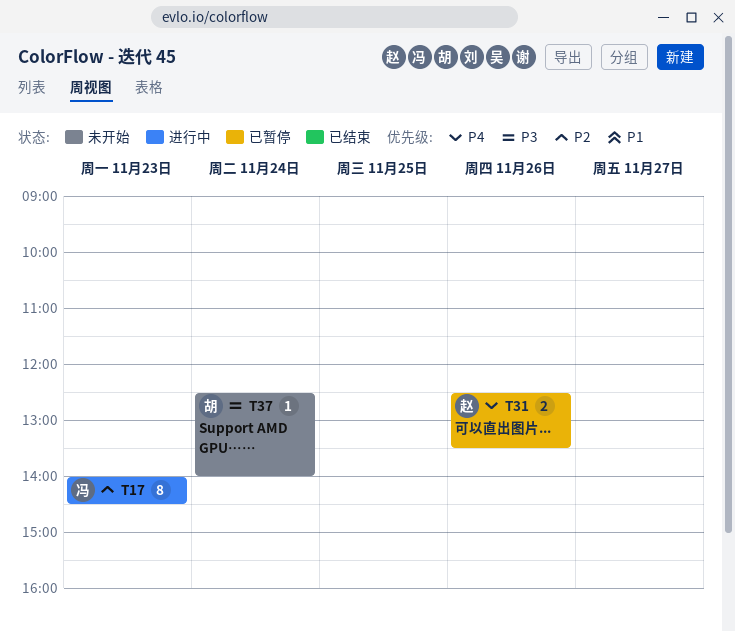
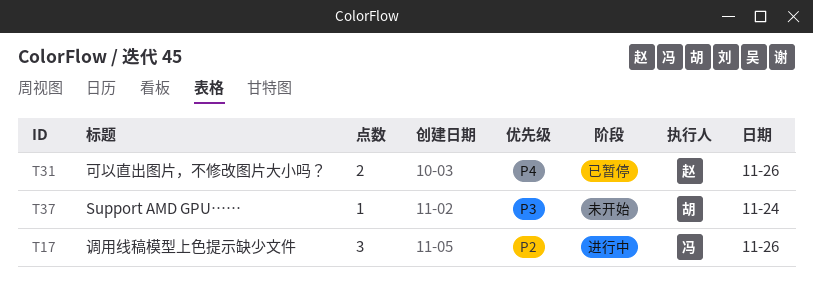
T17, estimate: 8 -> 3
T17, day: Nov 23 -> Nov 26

